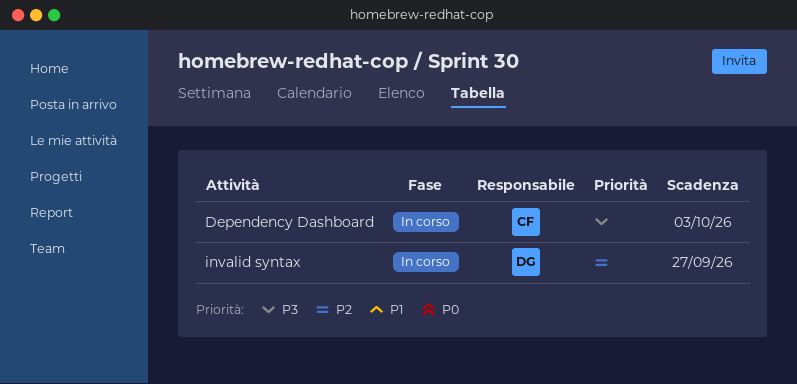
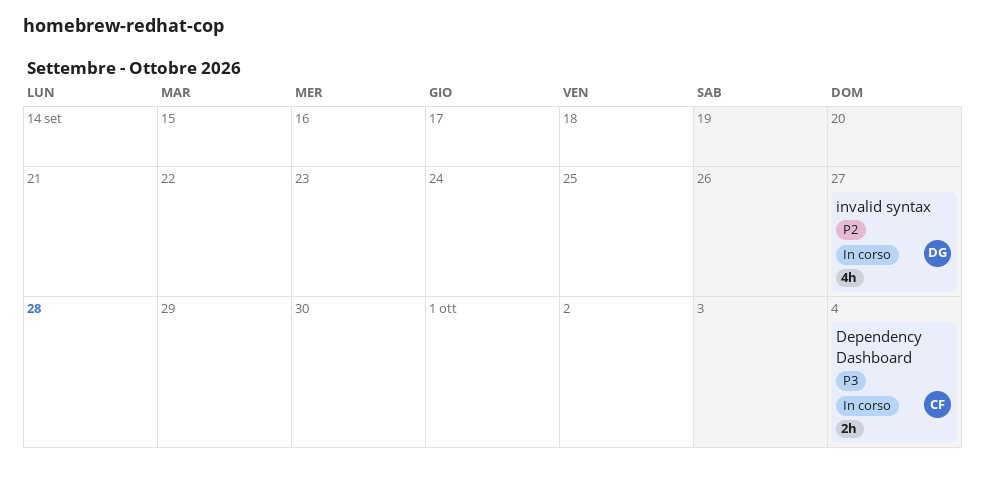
Dependency Dashboard, due: Oct 3 -> Oct 4

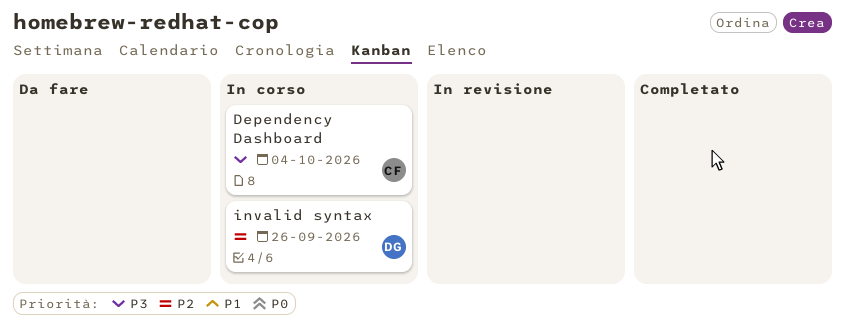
invalid syntax, due: Sep 27 -> Sep 26

